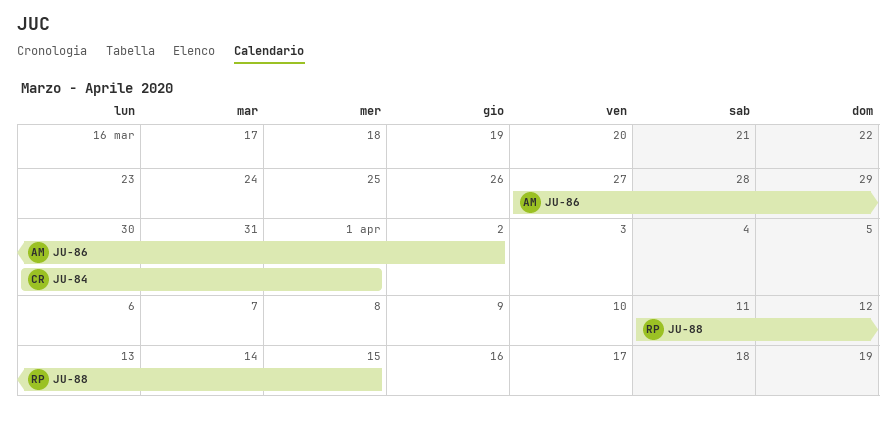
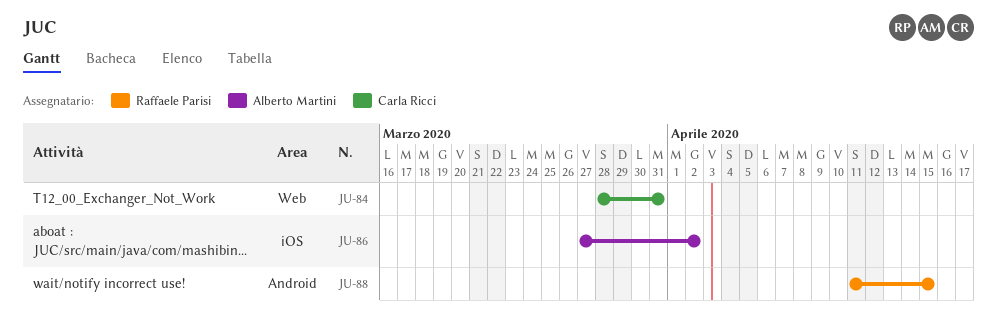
JU-84, start: Mar 30 -> Mar 28
JU-84, due: Apr 1 -> Mar 31

